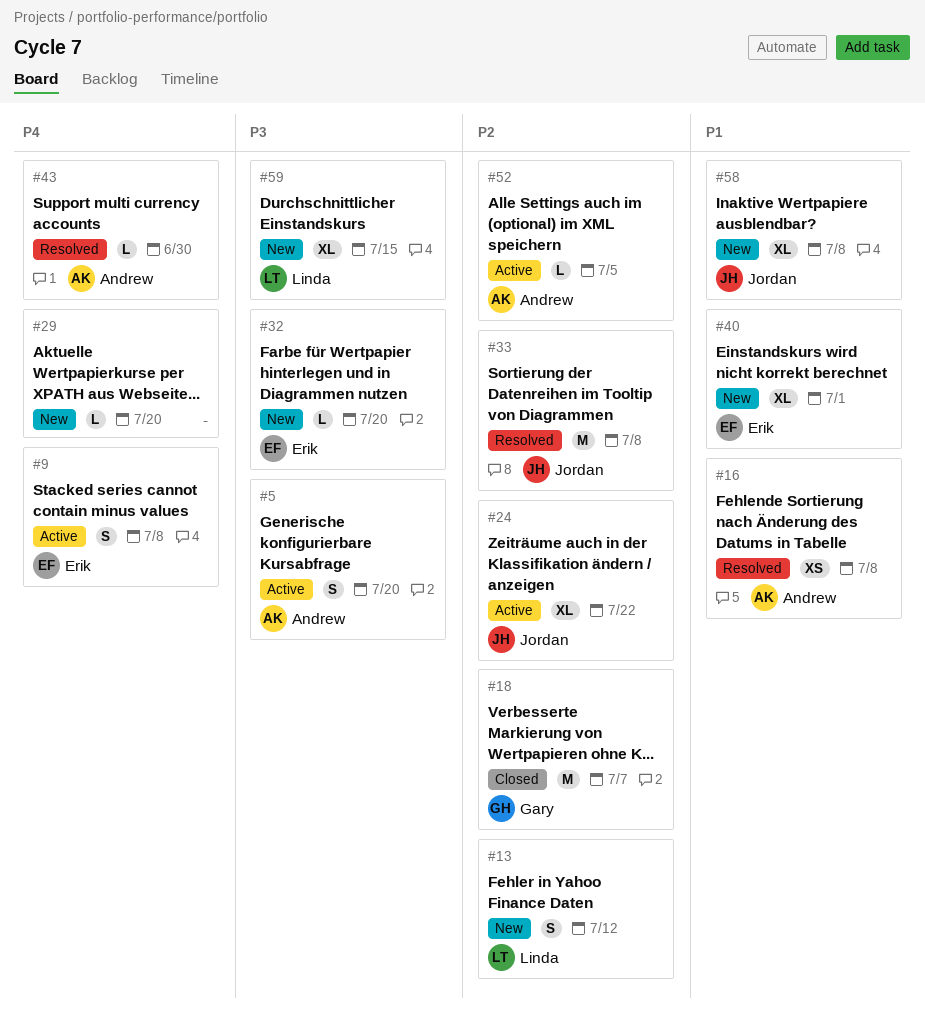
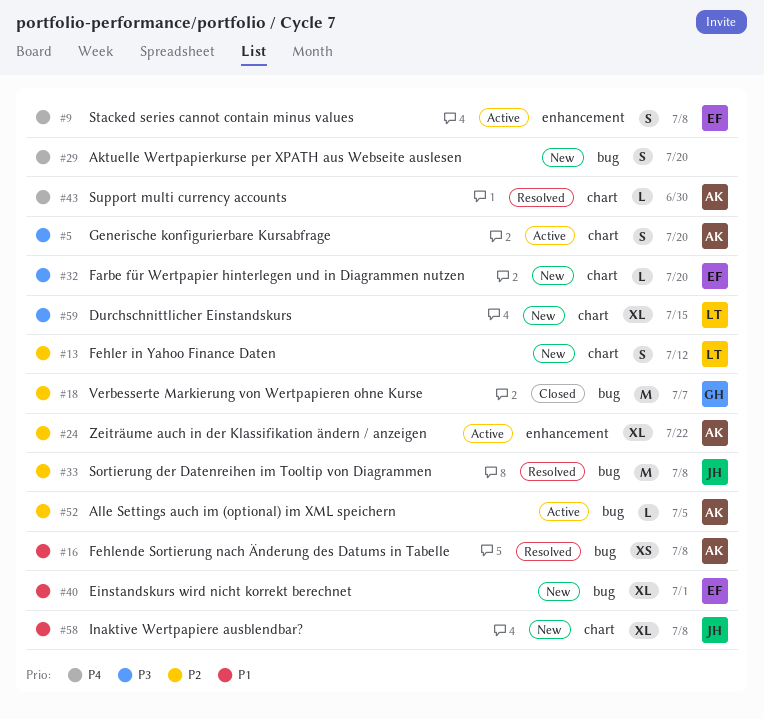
#24, owner: Jordan -> Andrew
#29, estimate: L -> S

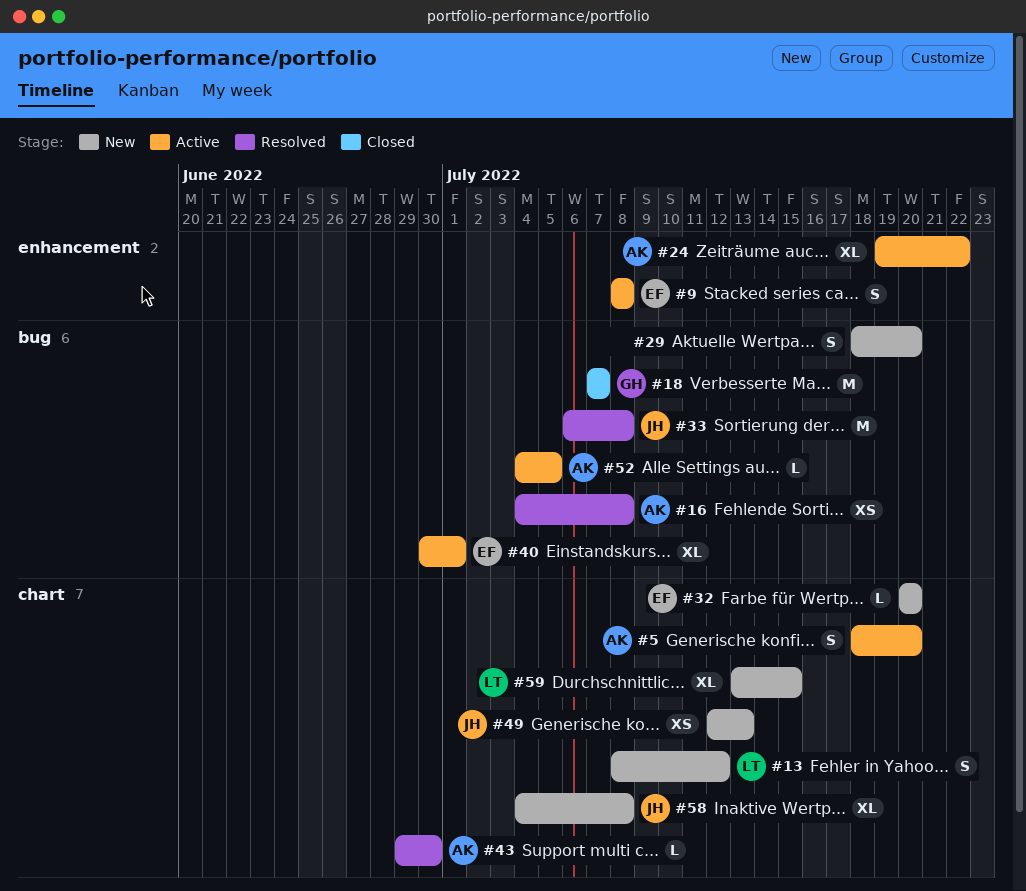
#40, status: New -> Active
#49: none -> present

